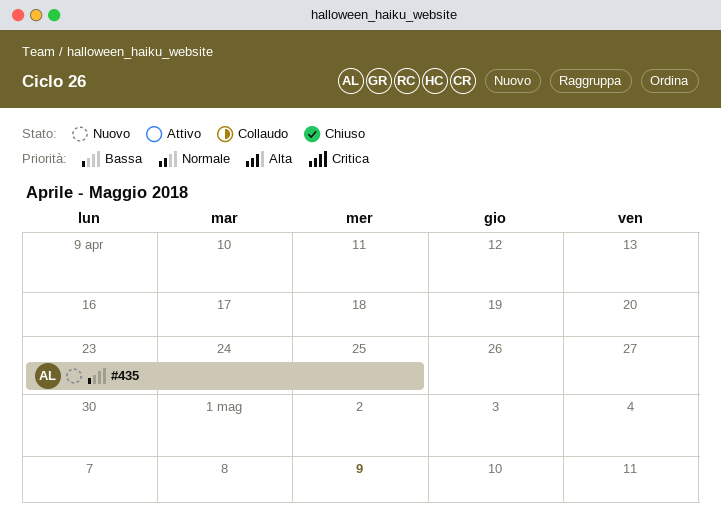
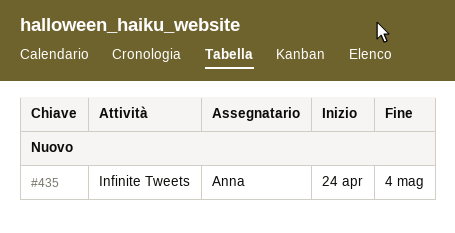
#435, start: Apr 23 -> Apr 24
#435, due: Apr 25 -> May 4

